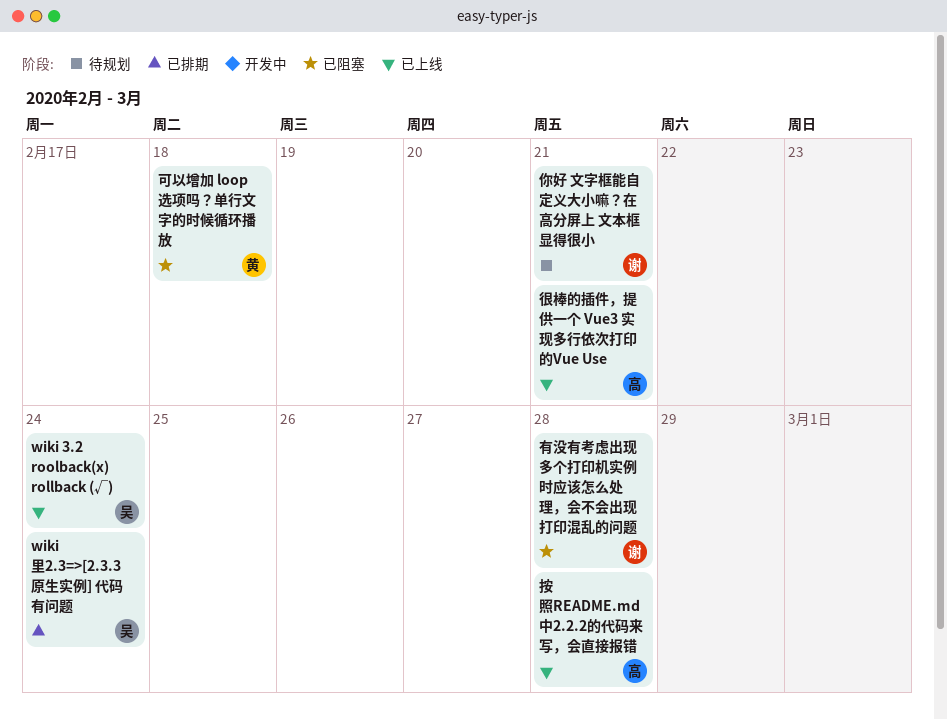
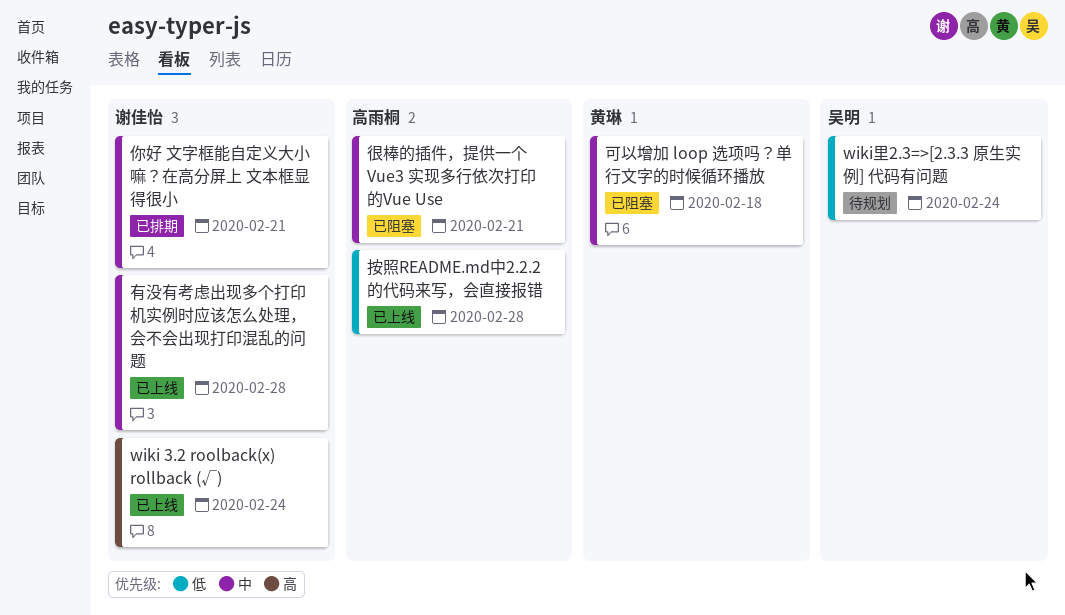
wiki 3.2 roolback(x) rollback (√), owner: 吴明 -> 谢佳怡
wiki里2.3=>[2.3.3 原生实例] 代码有问题, status: 已排期 -> 待规划
你好 文字框能自定义大小嘛？在高分屏上 文本框显得很小, status: 待规划 -> 已排期
很棒的插件，提供一个 Vue3 实现多行依次打印的Vue Use, status: 已上线 -> 已阻塞
有没有考虑出现多个打印机实例时应该怎么处理，会不会出现打印混乱的问题, status: 已阻塞 -> 已上线

